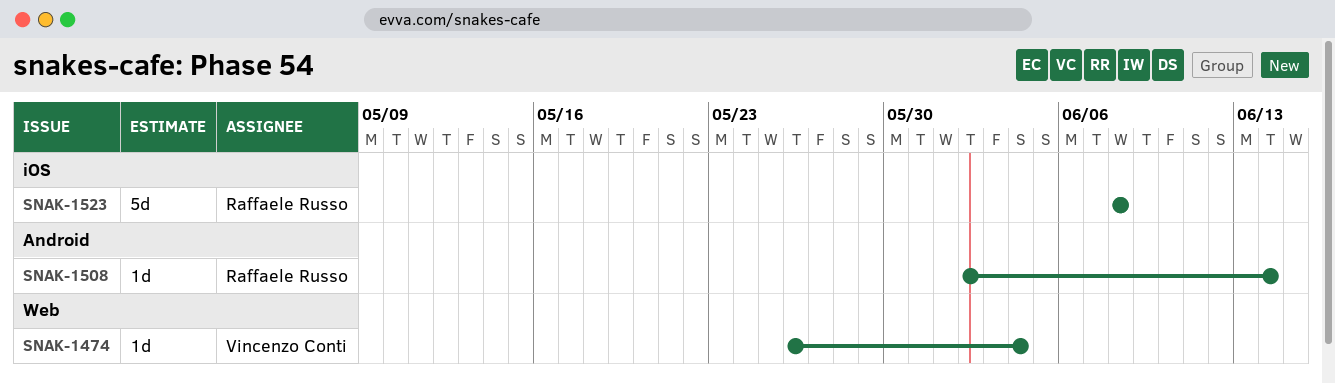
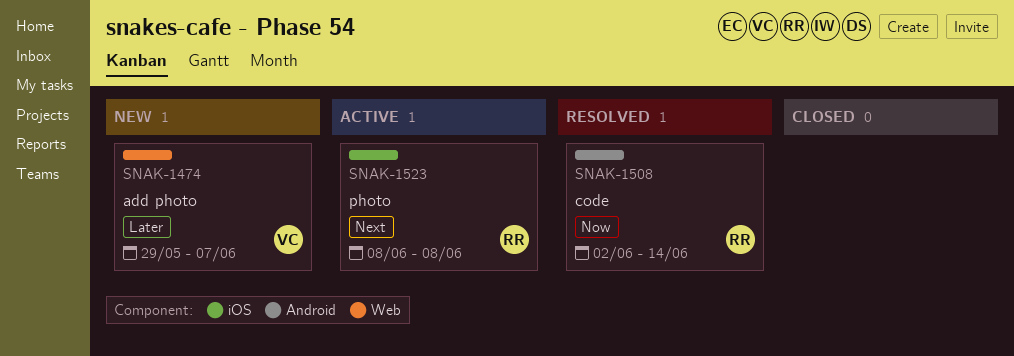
SNAK-1474, start: May 26 -> May 29
SNAK-1474, due: Jun 4 -> Jun 7

